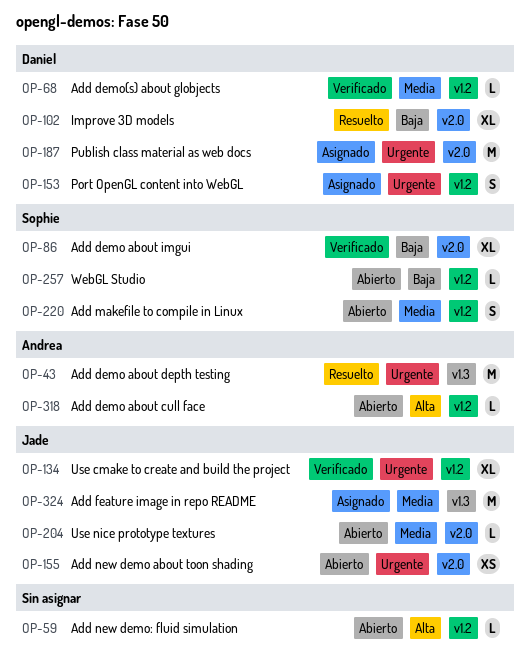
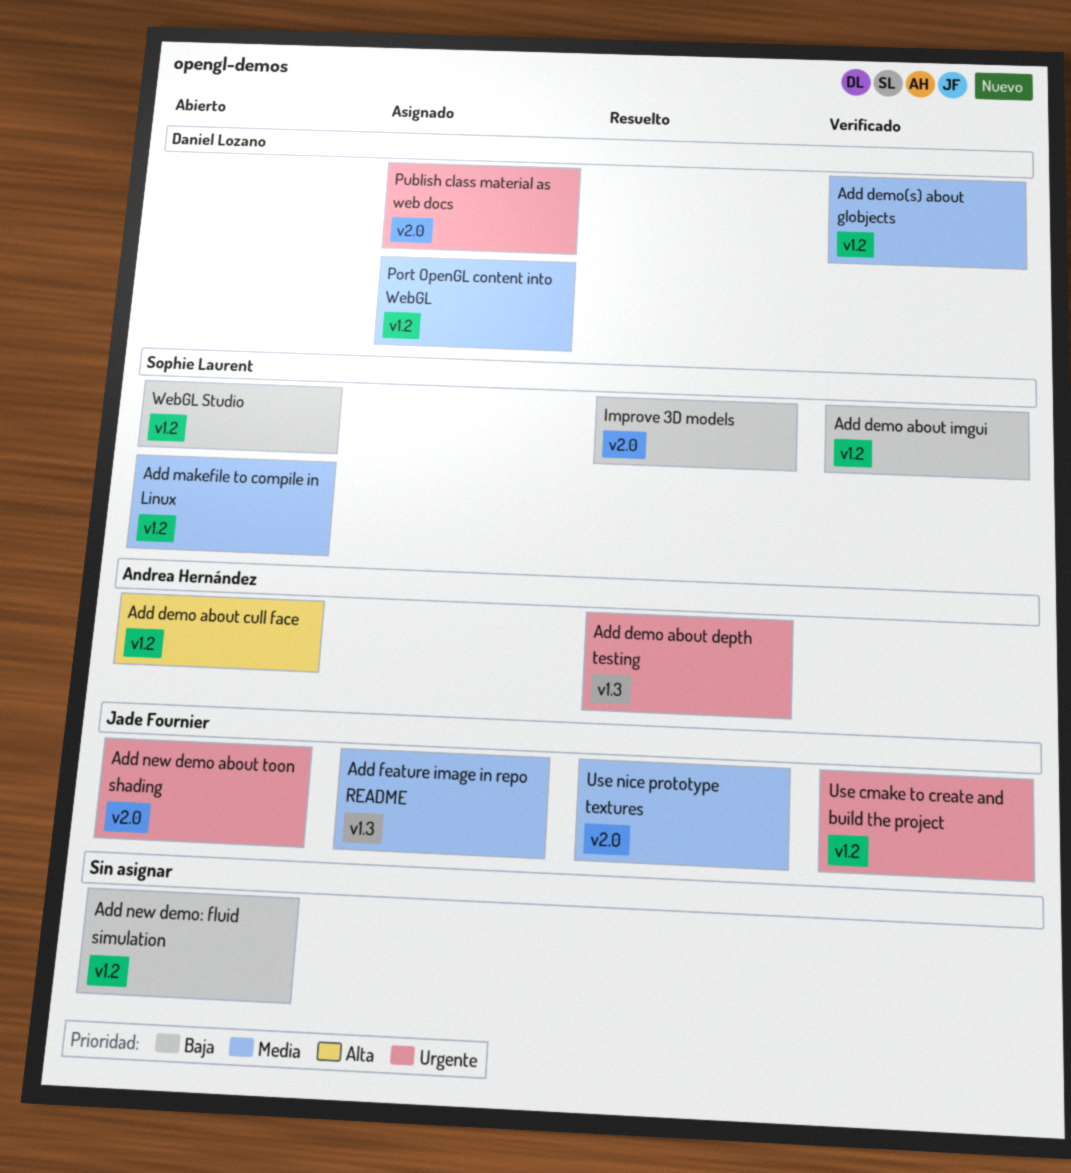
Add demo about imgui, label: v2.0 -> v1.2
Add new demo: fluid simulation, priority: Alta -> Baja
Improve 3D models, owner: Daniel Lozano -> Sophie Laurent
Port OpenGL content into WebGL, priority: Urgente -> Media
Use nice prototype textures, status: Abierto -> Resuelto

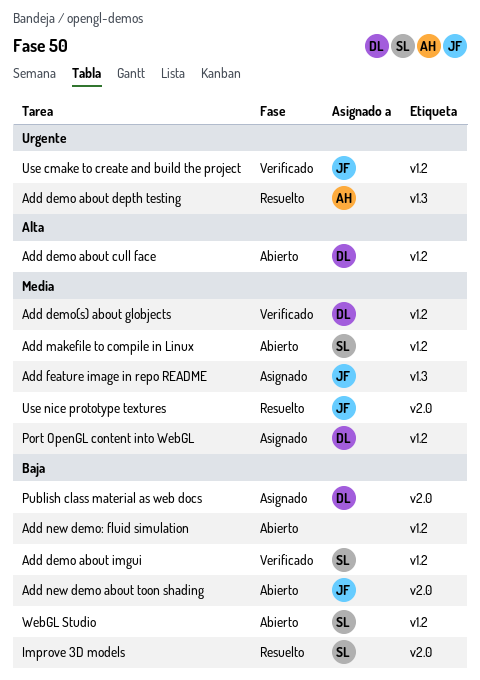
Add demo about cull face, owner: Andrea Hernández -> Daniel Lozano
Add new demo about toon shading, priority: Urgente -> Baja
Publish class material as web docs, priority: Urgente -> Baja

